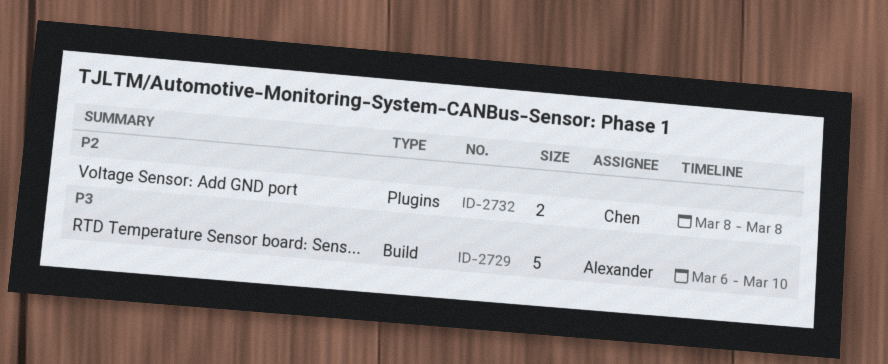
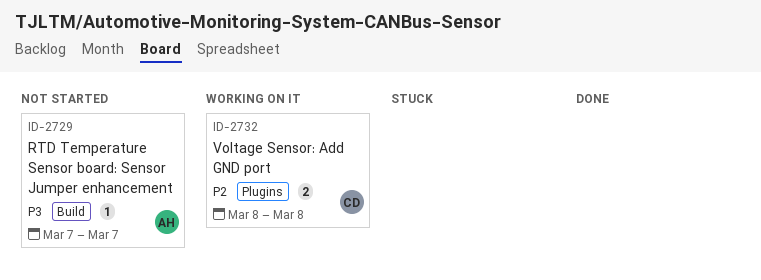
ID-2729, estimate: 5 -> 1
ID-2729, start: Mar 6 -> Mar 7
ID-2729, due: Mar 10 -> Mar 7

